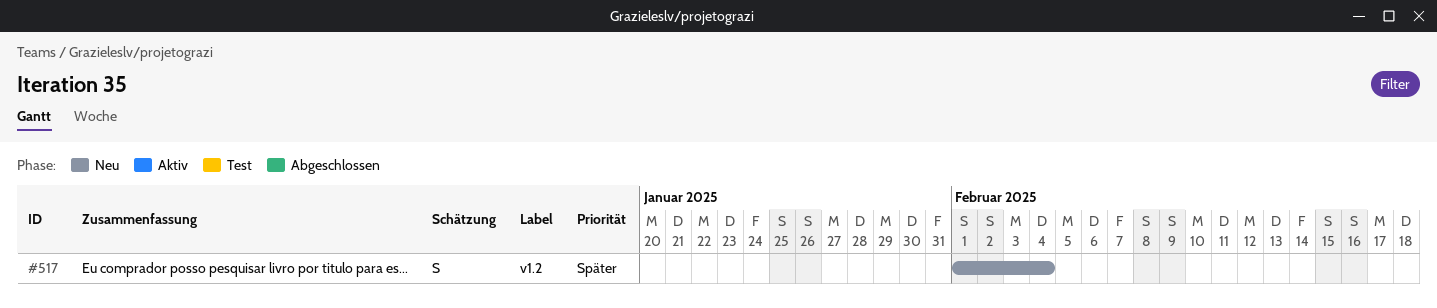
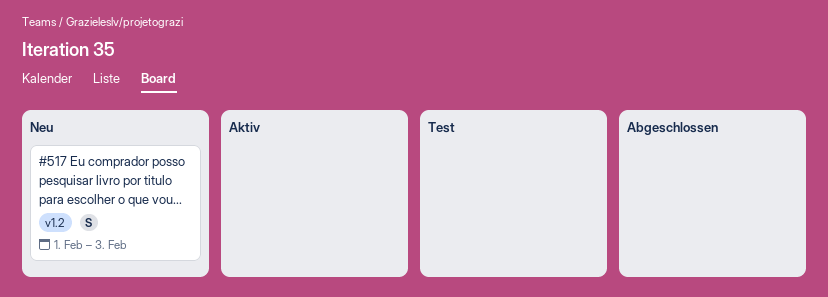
#517, due: Feb 4 -> Feb 3

